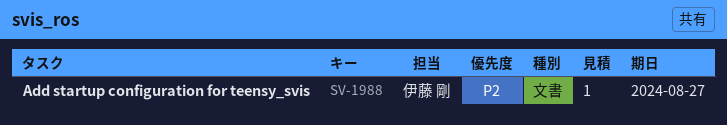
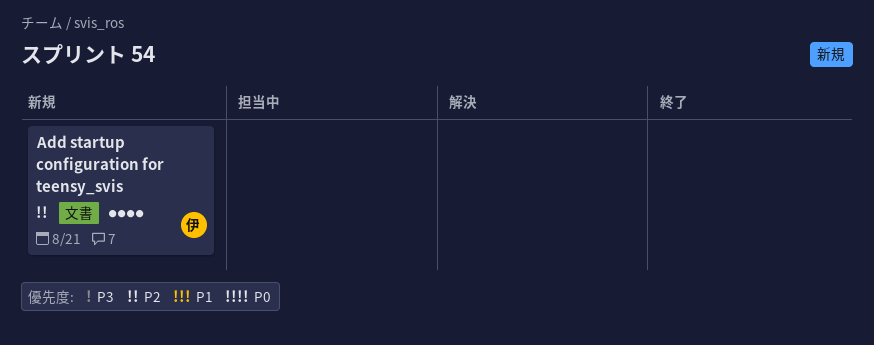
Add startup configuration for teensy_svis, estimate: 1 -> 4
Add startup configuration for teensy_svis, due: Aug 27 -> Aug 21

